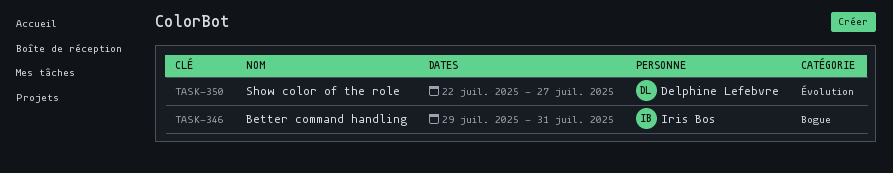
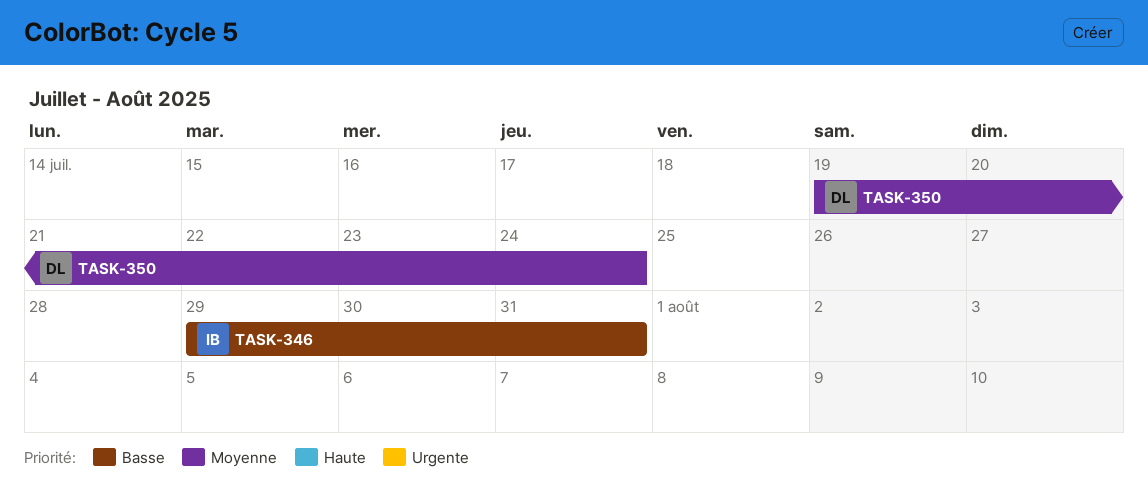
TASK-350, start: Jul 22 -> Jul 19
TASK-350, due: Jul 27 -> Jul 24

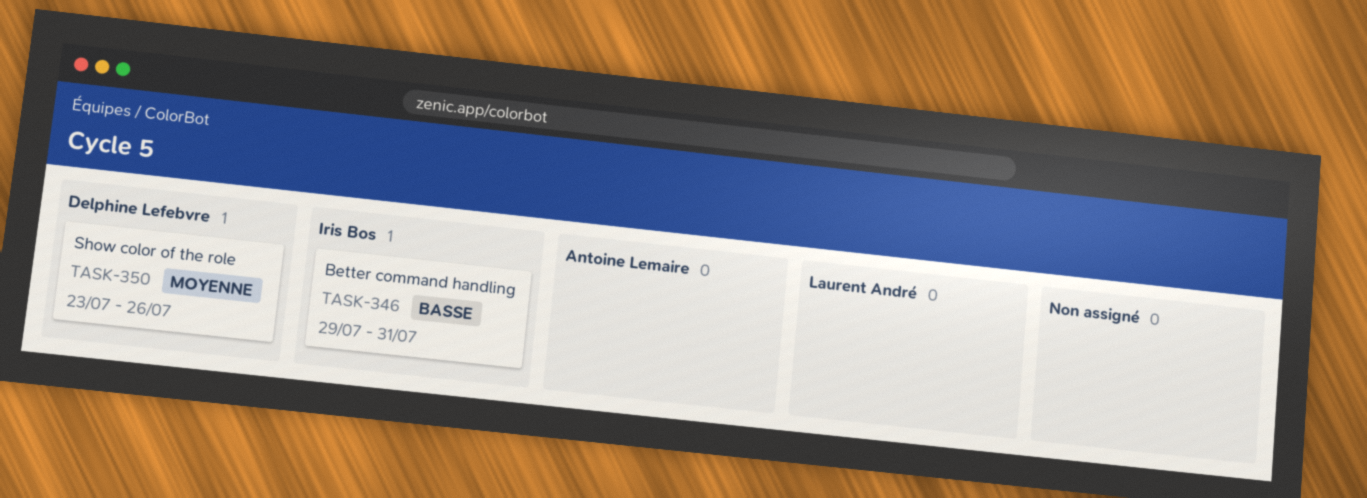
TASK-350, start: Jul 19 -> Jul 23
TASK-350, due: Jul 24 -> Jul 26

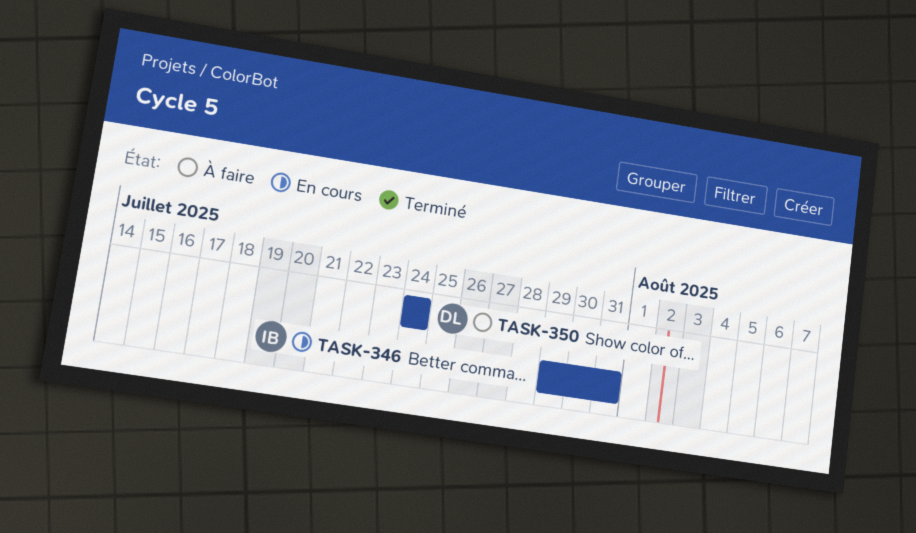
TASK-350, start: Jul 23 -> Jul 24
TASK-350, due: Jul 26 -> Jul 24

